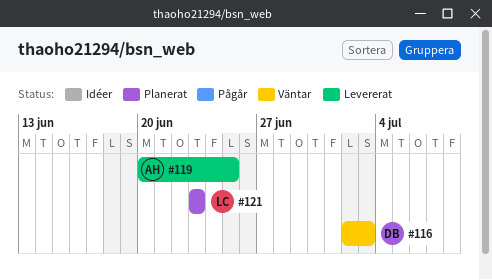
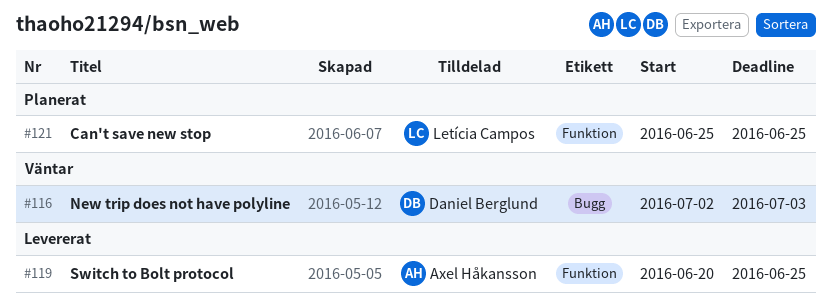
#121, start: Jun 23 -> Jun 25
#121, due: Jun 23 -> Jun 25

